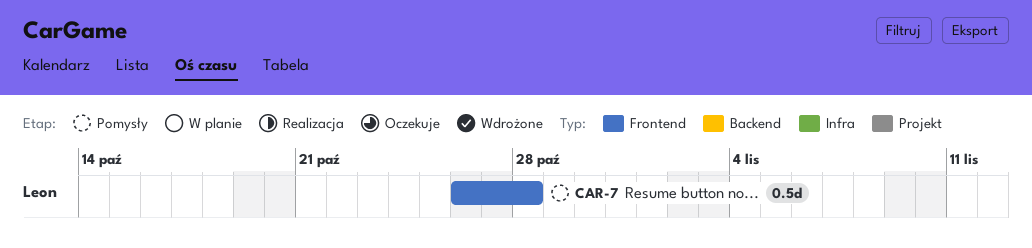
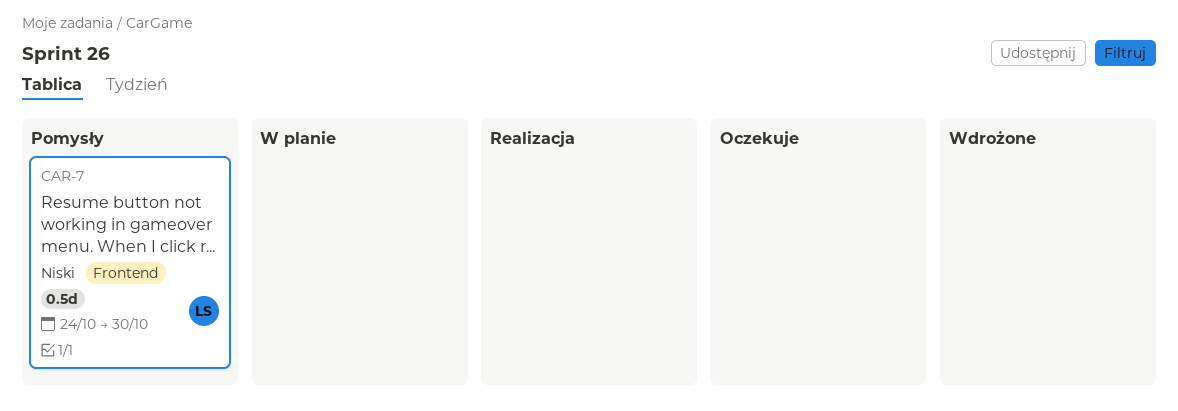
CAR-7, start: Oct 26 -> Oct 24
CAR-7, due: Oct 28 -> Oct 30

